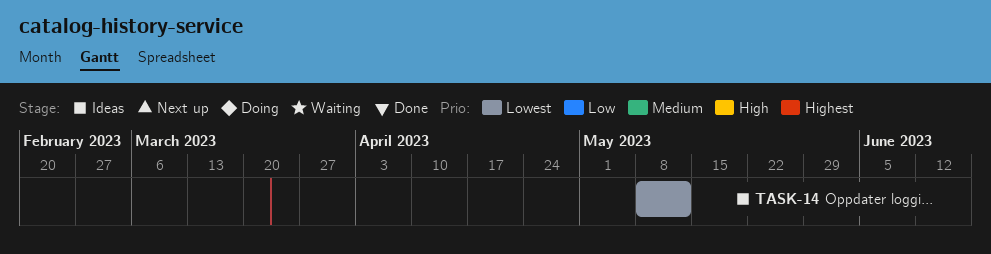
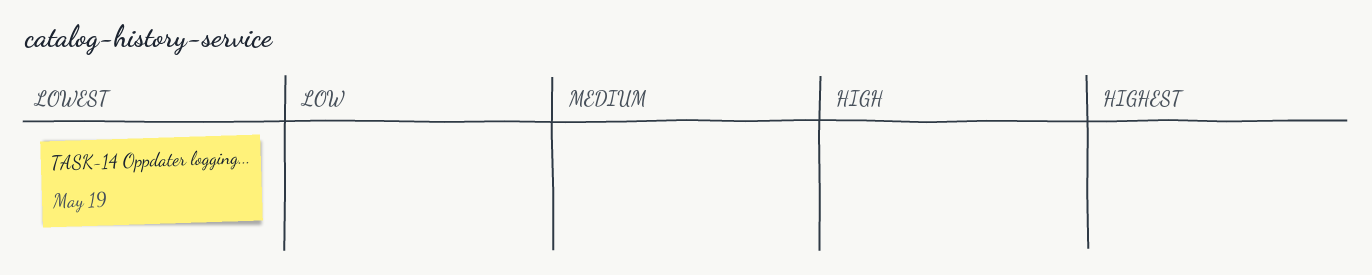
TASK-14, due: May 12 -> May 19

